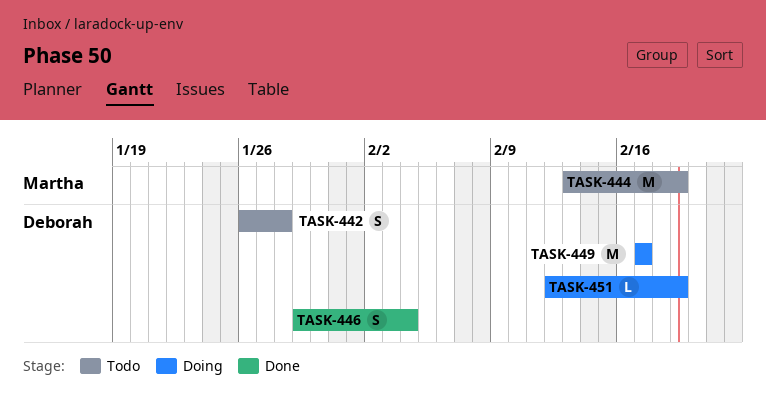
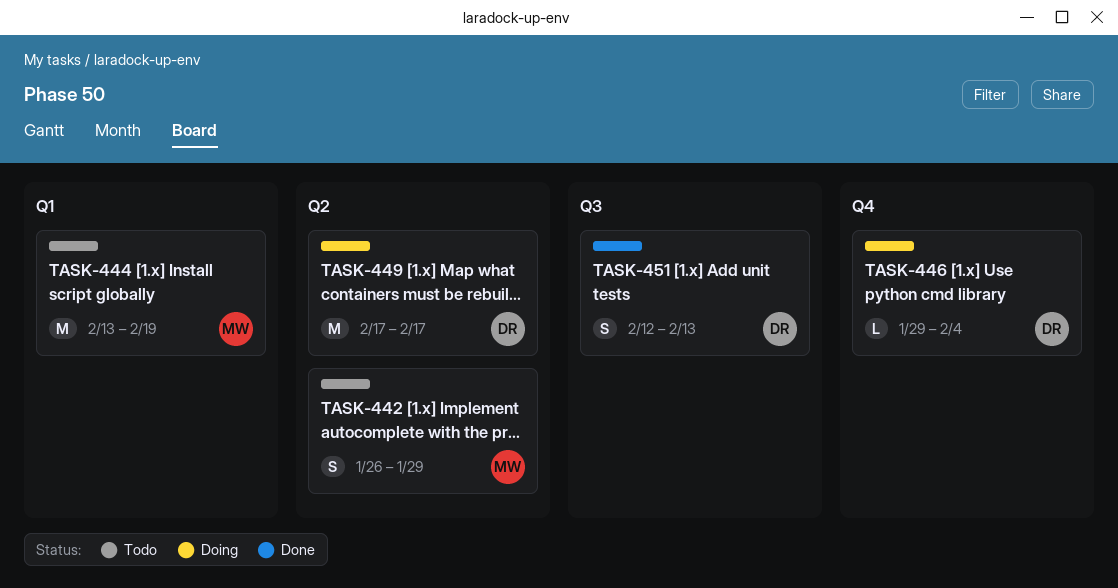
TASK-442, owner: Deborah -> Martha
TASK-442, due: Jan 28 -> Jan 29
TASK-446, status: Done -> Doing
TASK-446, estimate: S -> L
TASK-451, status: Doing -> Done
TASK-451, estimate: L -> S
TASK-451, due: Feb 19 -> Feb 13

